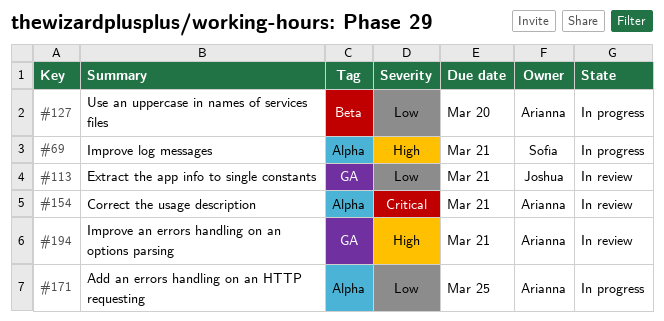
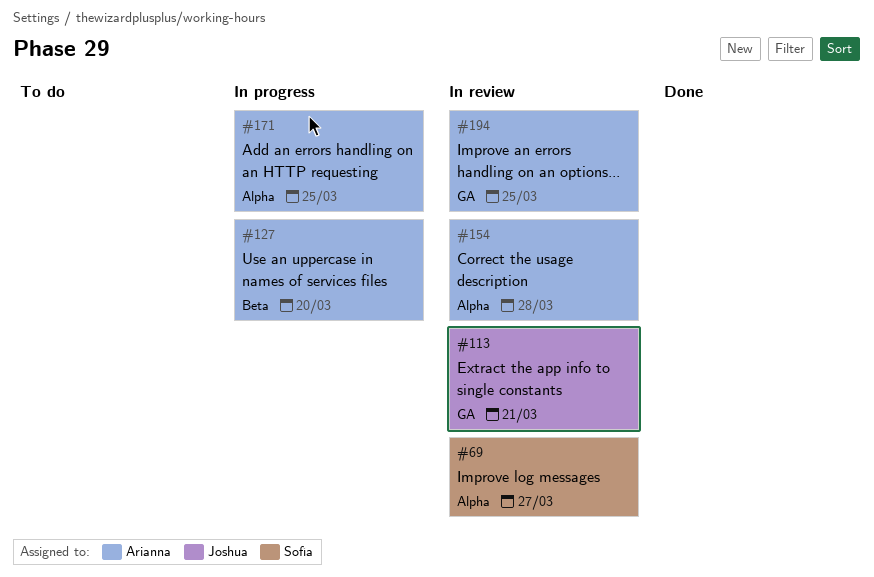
#69, status: In progress -> In review
#69, due: Mar 21 -> Mar 27
#154, due: Mar 21 -> Mar 28
#194, due: Mar 21 -> Mar 25

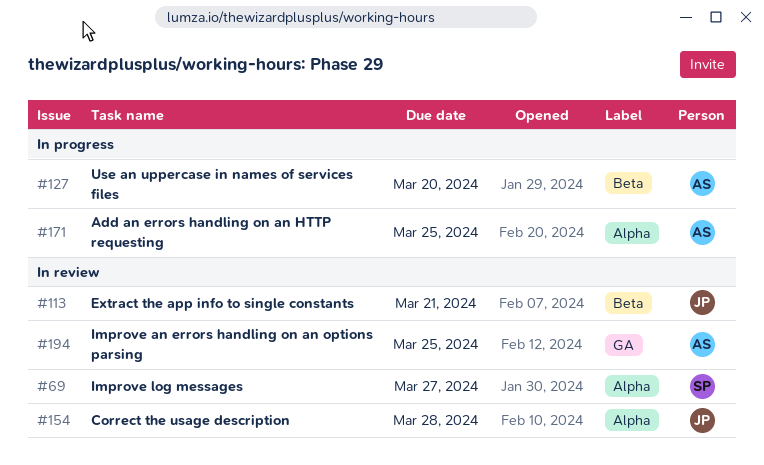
#113, label: GA -> Beta
#154, owner: Arianna -> Joshua

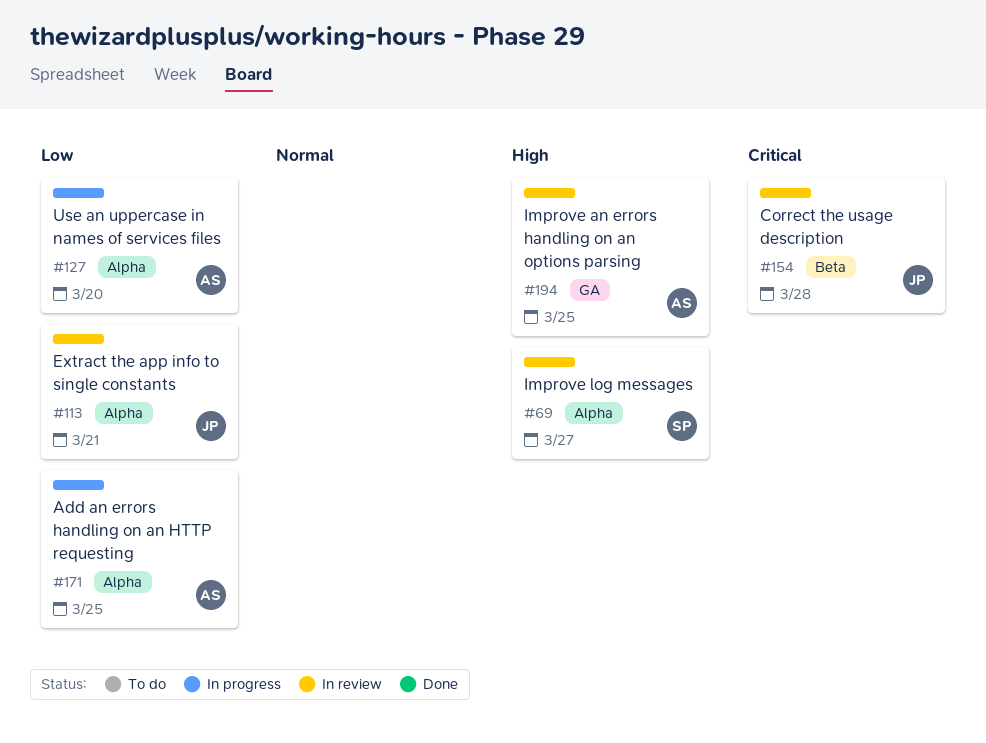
#113, label: Beta -> Alpha
#127, label: Beta -> Alpha
#154, label: Alpha -> Beta

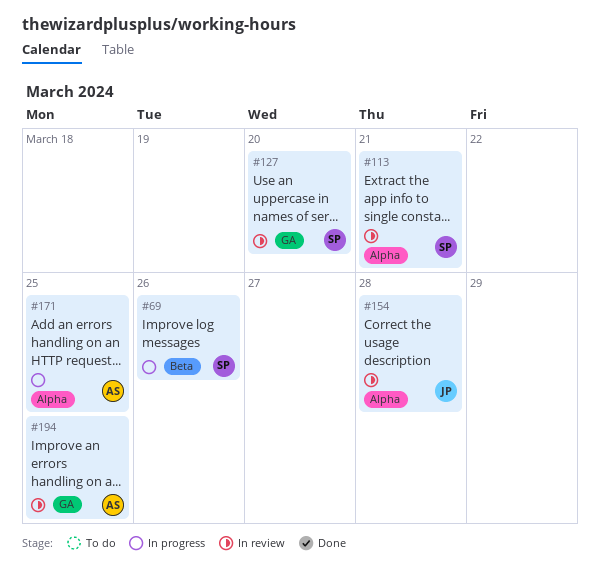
#69, status: In review -> In progress
#69, label: Alpha -> Beta
#69, due: Mar 27 -> Mar 26
#113, owner: JP -> SP
#127, status: In progress -> In review
#127, owner: AS -> SP
#127, label: Alpha -> GA
#154, label: Beta -> Alpha

